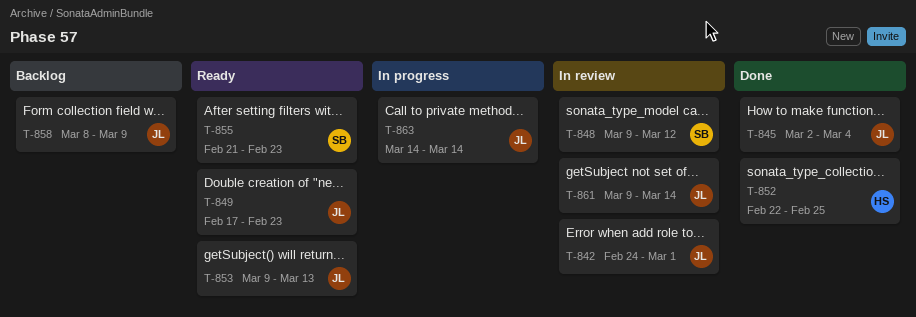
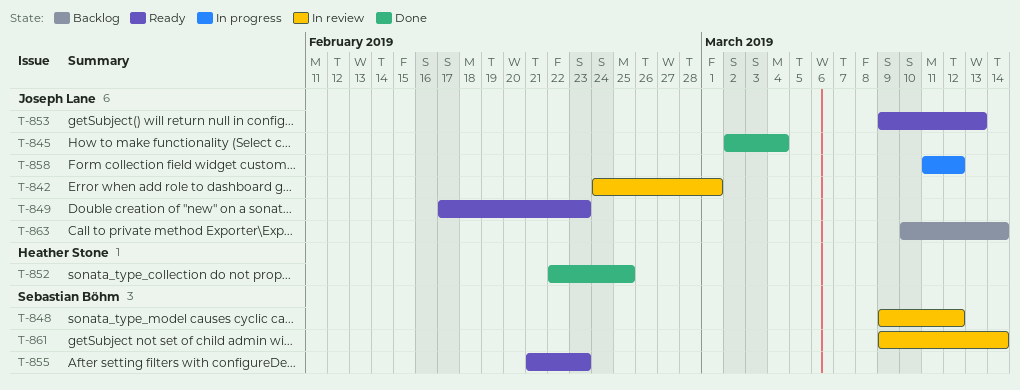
T-858, status: Backlog -> In progress
T-858, start: Mar 8 -> Mar 11
T-858, due: Mar 9 -> Mar 12
T-861, owner: Joseph Lane -> Sebastian Böhm
T-863, status: In progress -> Backlog
T-863, start: Mar 14 -> Mar 10

